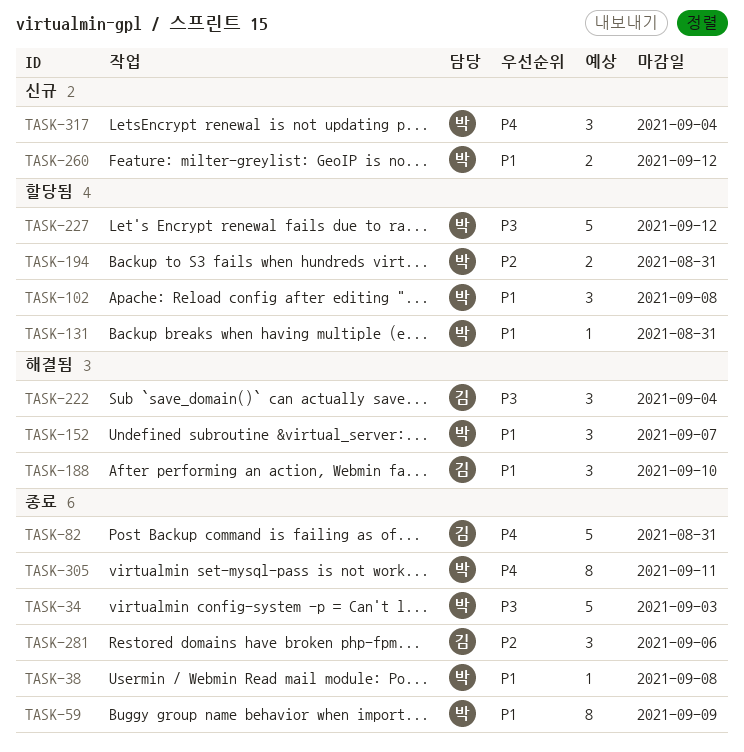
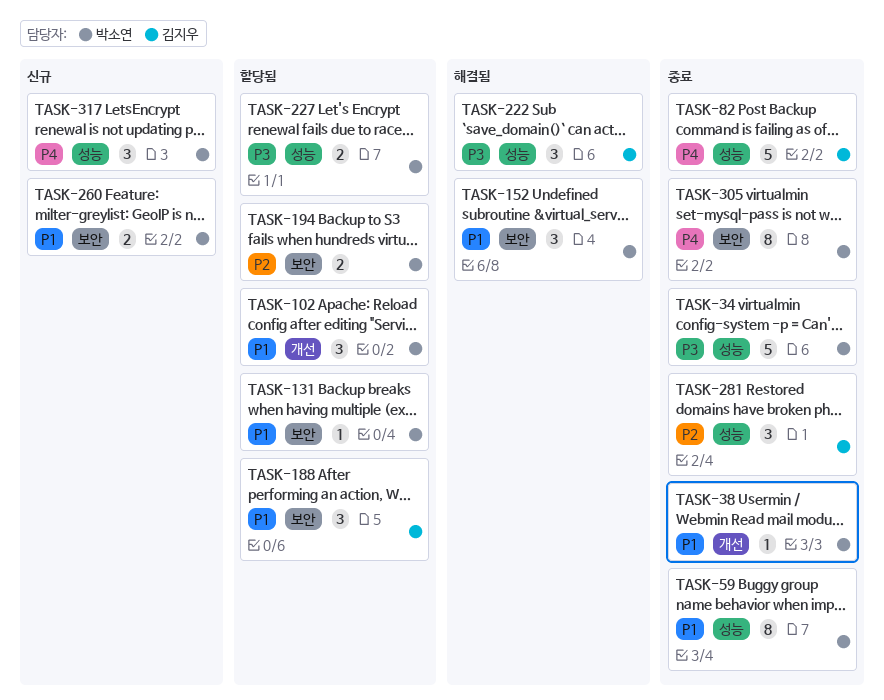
TASK-188, status: 해결됨 -> 할당됨
TASK-227, estimate: 5 -> 2

